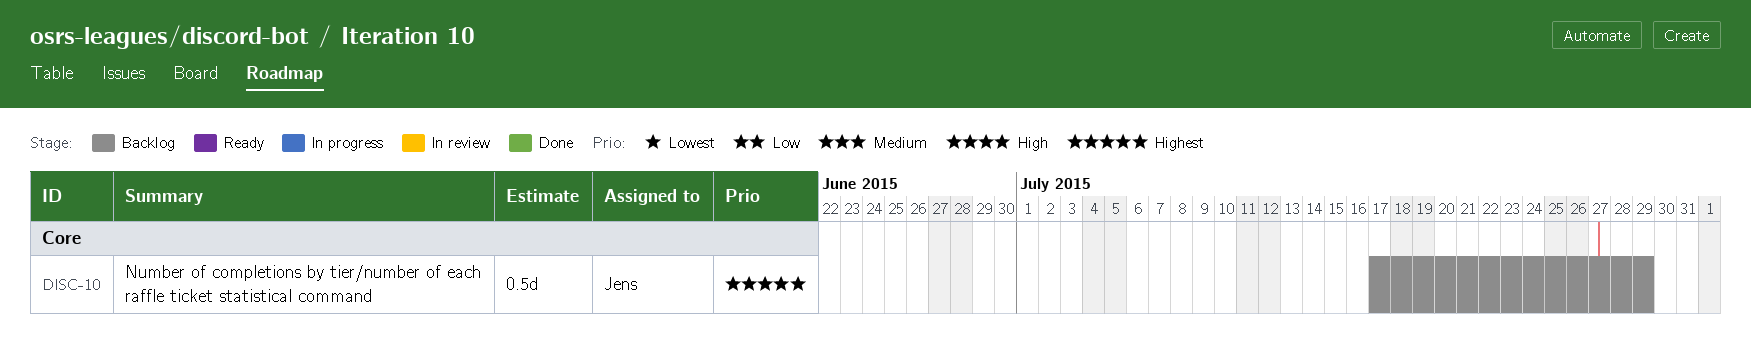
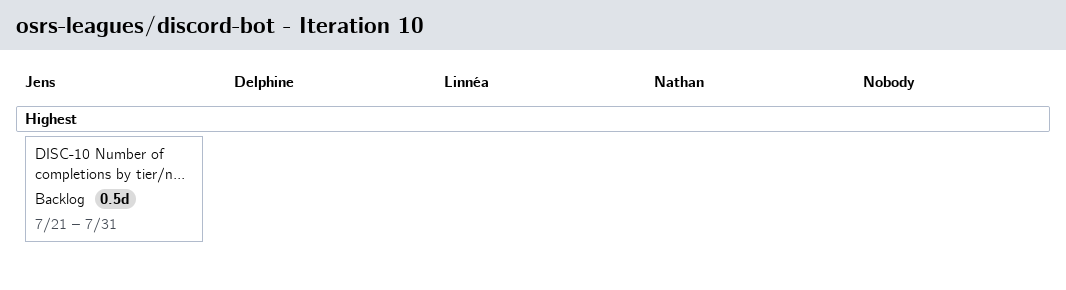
DISC-10, start: Jul 17 -> Jul 21
DISC-10, due: Jul 29 -> Jul 31

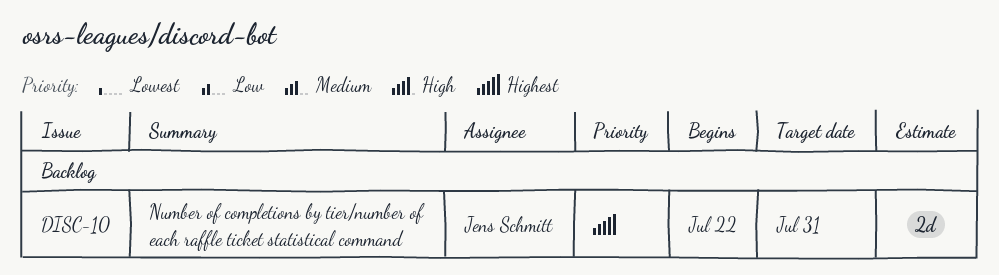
DISC-10, estimate: 0.5d -> 2d
DISC-10, start: Jul 21 -> Jul 22

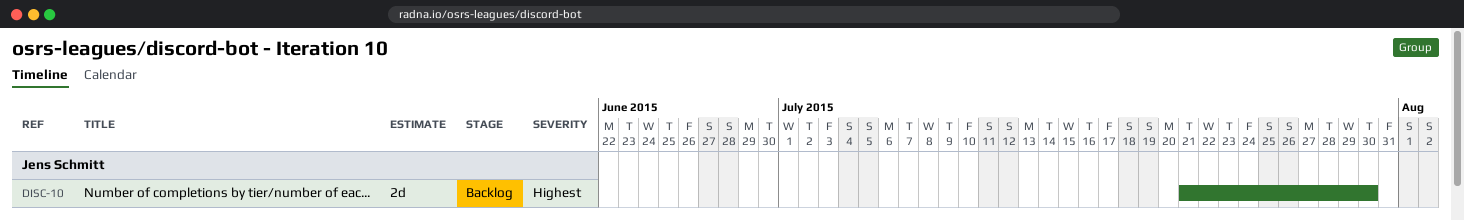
DISC-10, start: Jul 22 -> Jul 21
DISC-10, due: Jul 31 -> Jul 30

